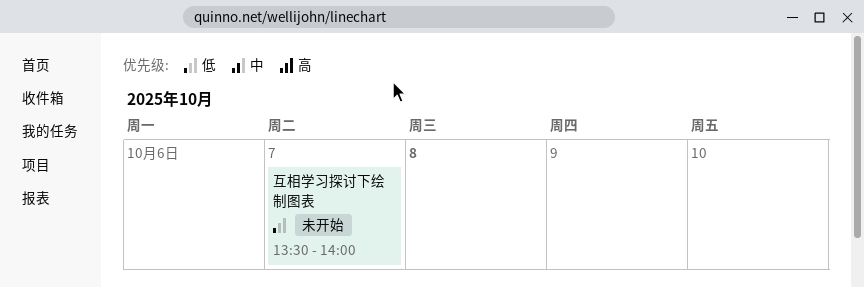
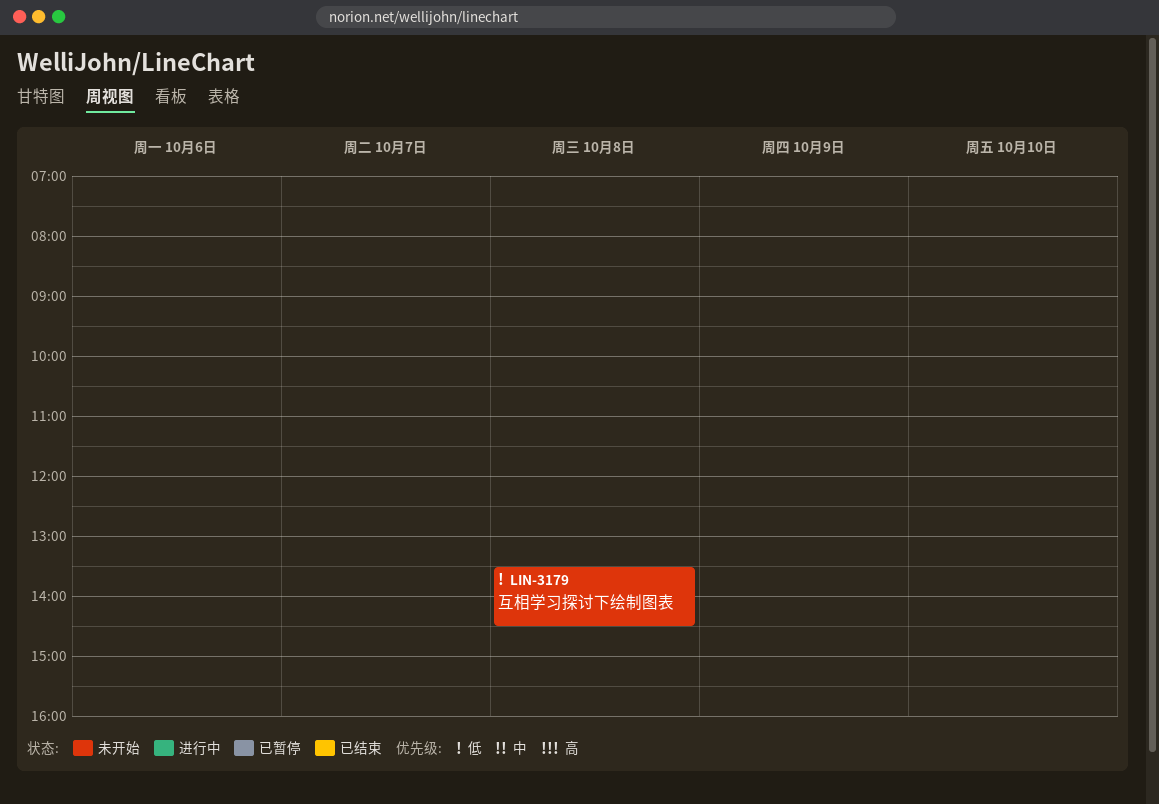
互相学习探讨下绘制图表, day: Oct 7 -> Oct 8
互相学习探讨下绘制图表, ends: 14:00 -> 14:30

